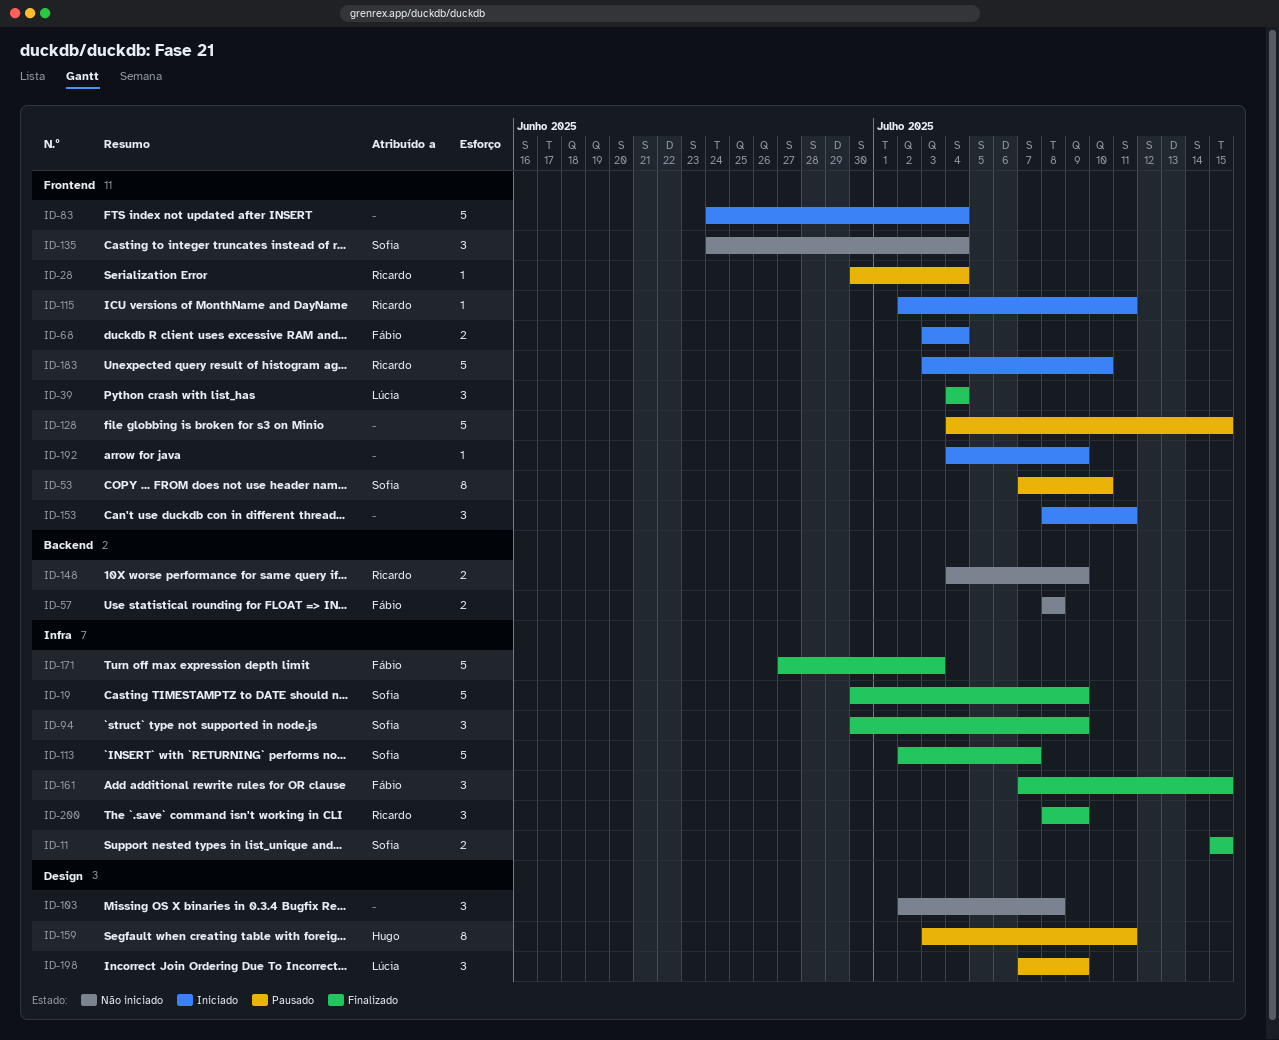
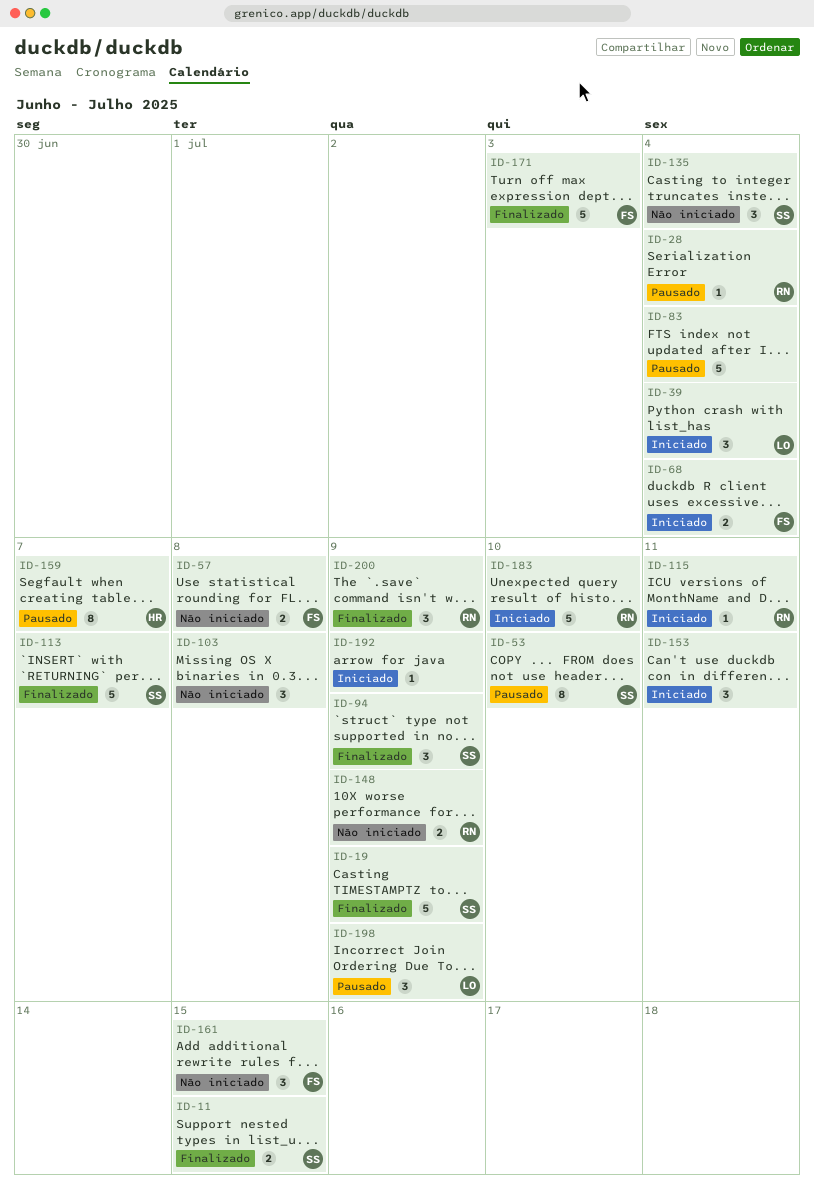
ID-39, status: Finalizado -> Iniciado
ID-83, status: Iniciado -> Pausado
ID-128: present -> none
ID-159, due: Jul 11 -> Jul 7
ID-161, status: Finalizado -> Não iniciado

